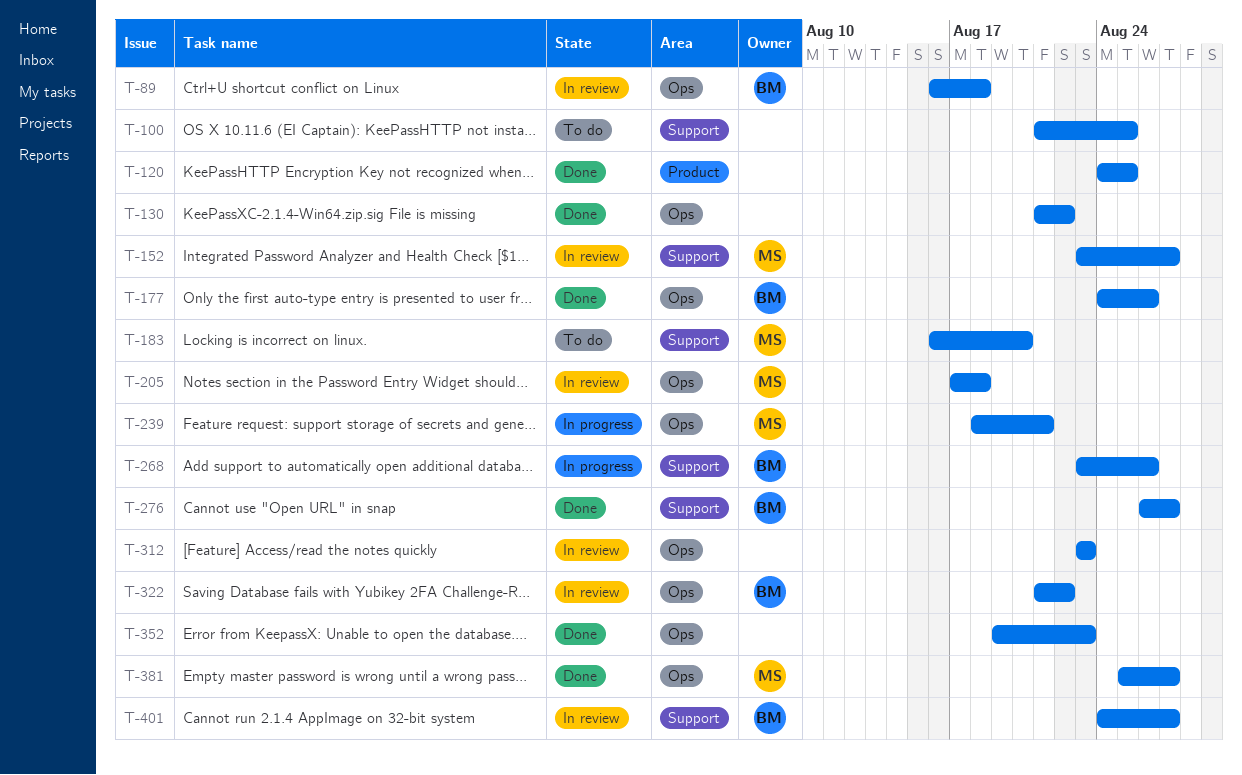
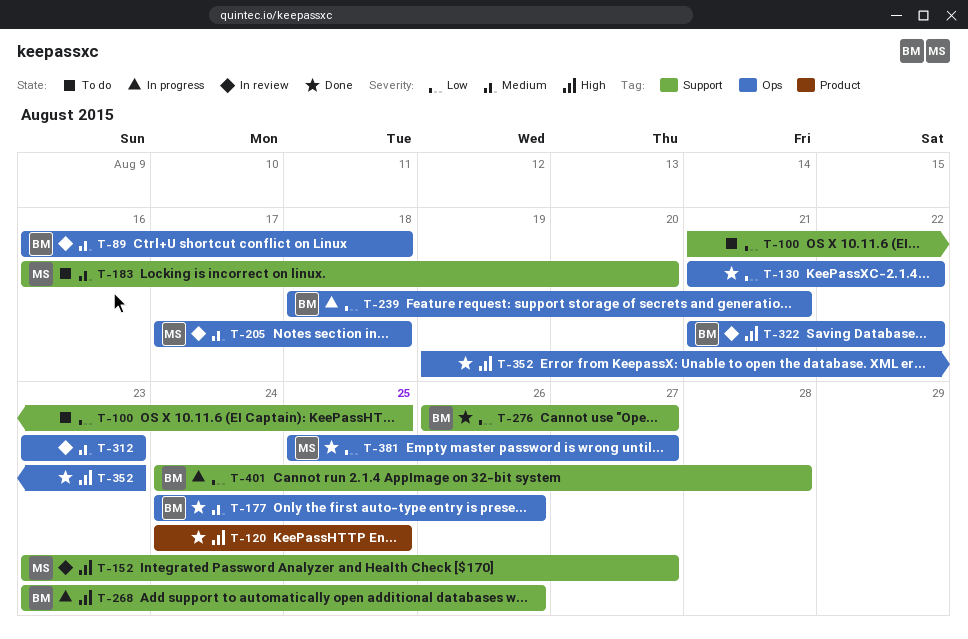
T-239, owner: MS -> BM
T-401, status: In review -> In progress
T-401, due: Aug 27 -> Aug 28

